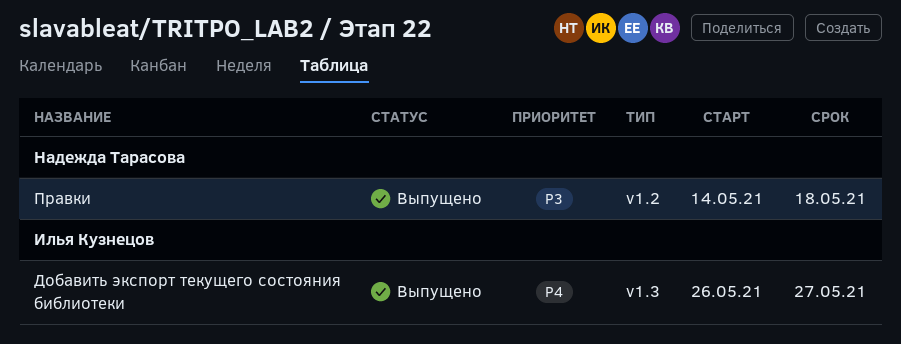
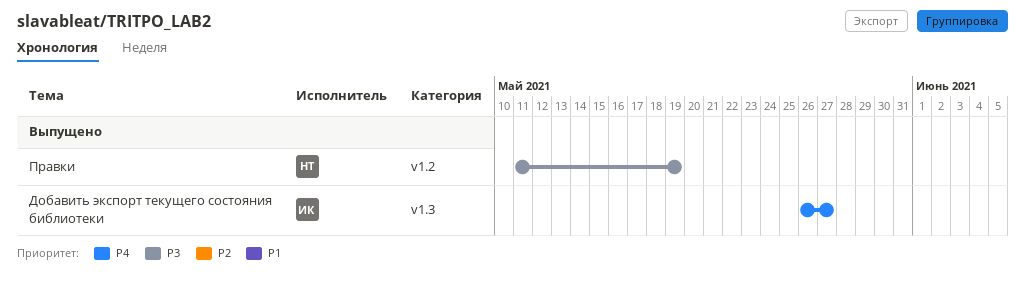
Правки, start: May 14 -> May 11
Правки, due: May 18 -> May 19

